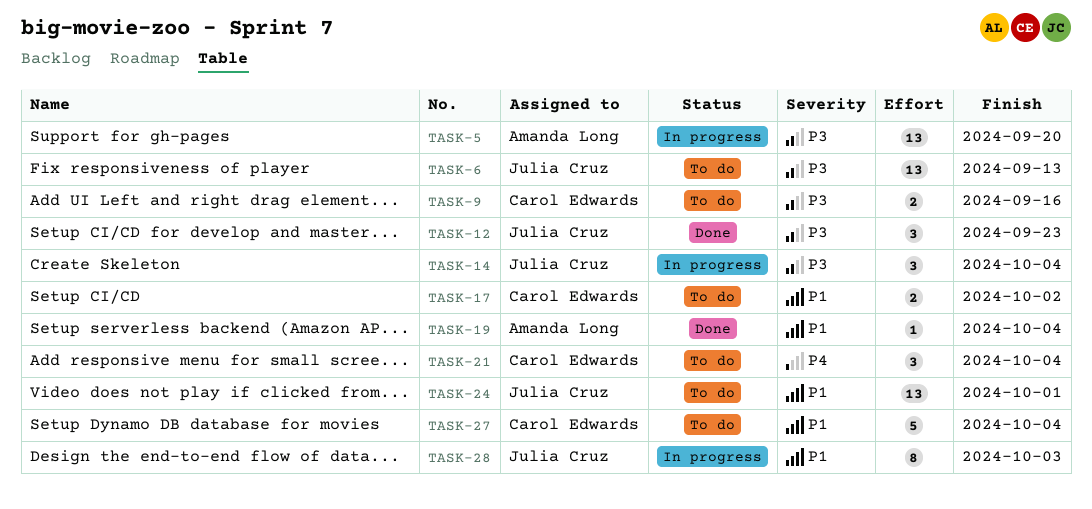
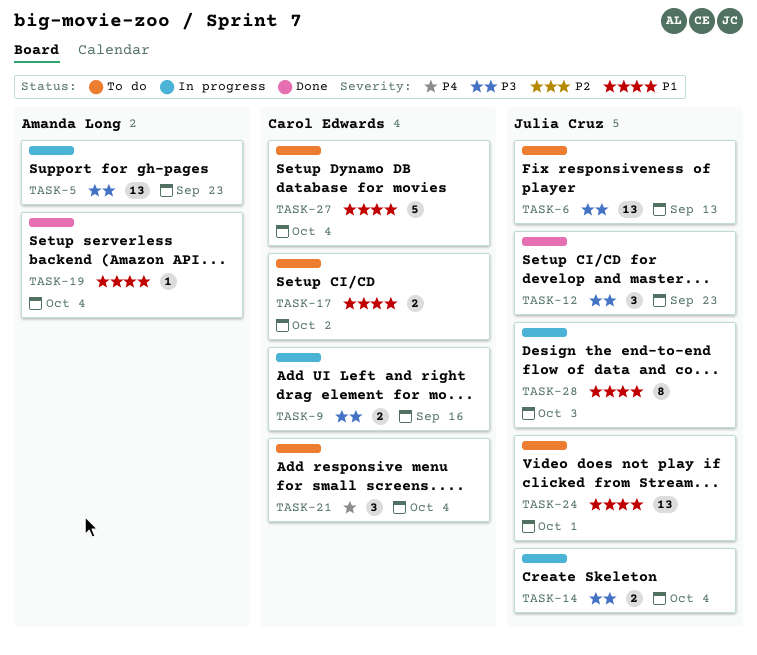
TASK-5, due: Sep 20 -> Sep 23
TASK-9, status: To do -> In progress
TASK-14, estimate: 3 -> 2

